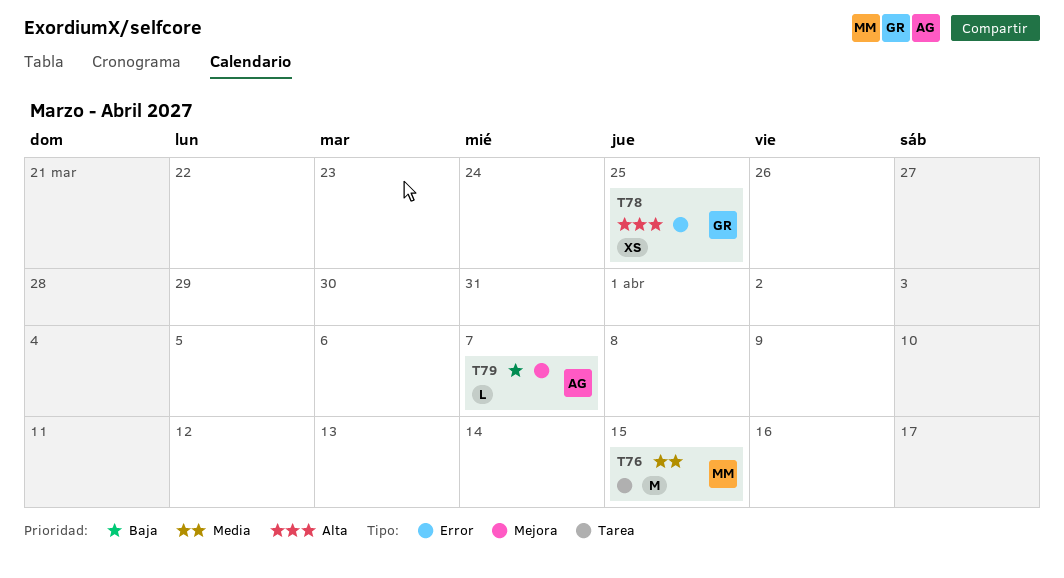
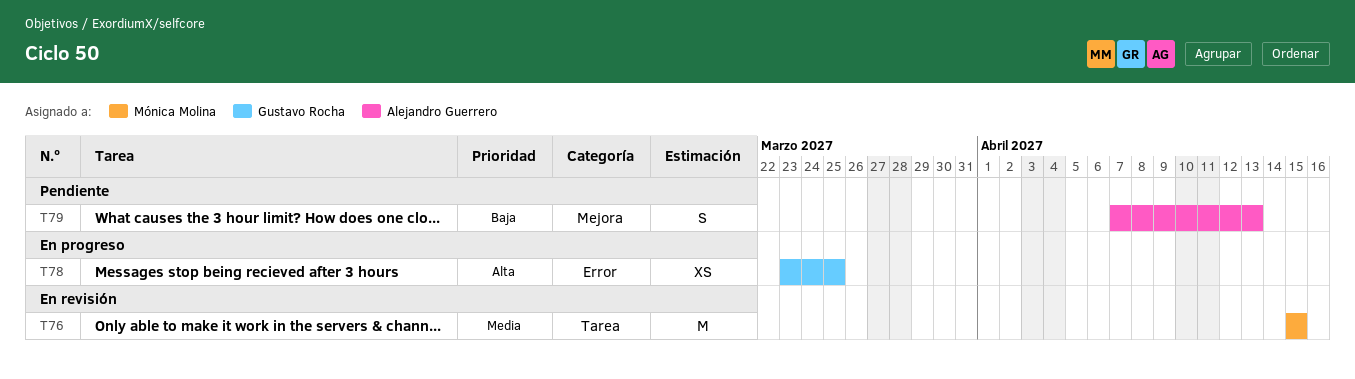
T79, estimate: L -> S
T79, due: Apr 7 -> Apr 13

